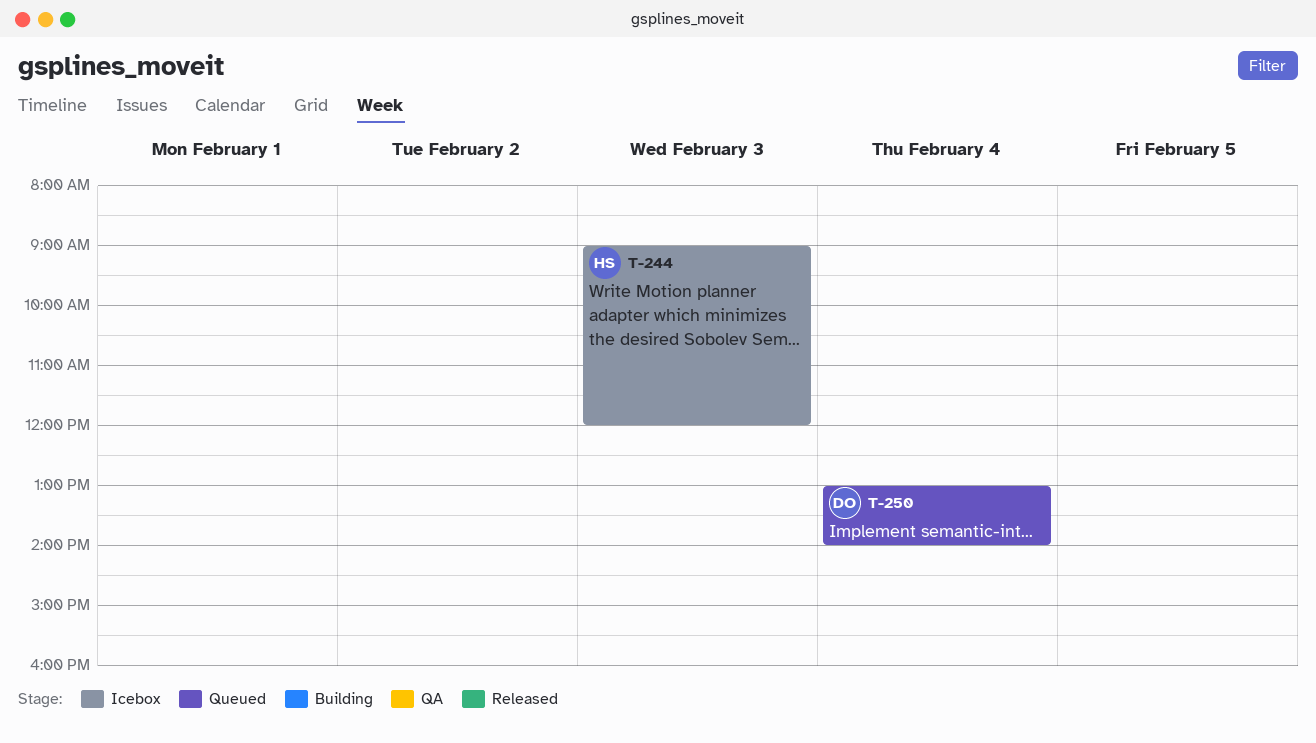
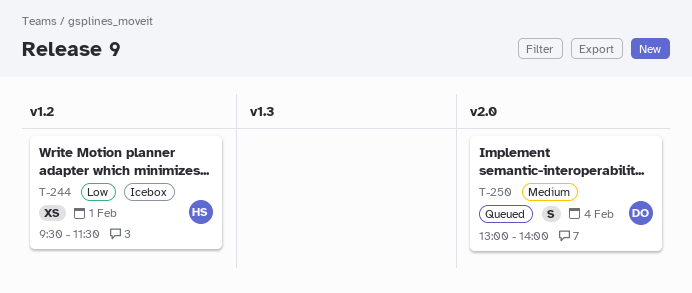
T-244, day: Feb 3 -> Feb 1
T-244, begins: 09:00 -> 09:30
T-244, ends: 12:00 -> 11:30

